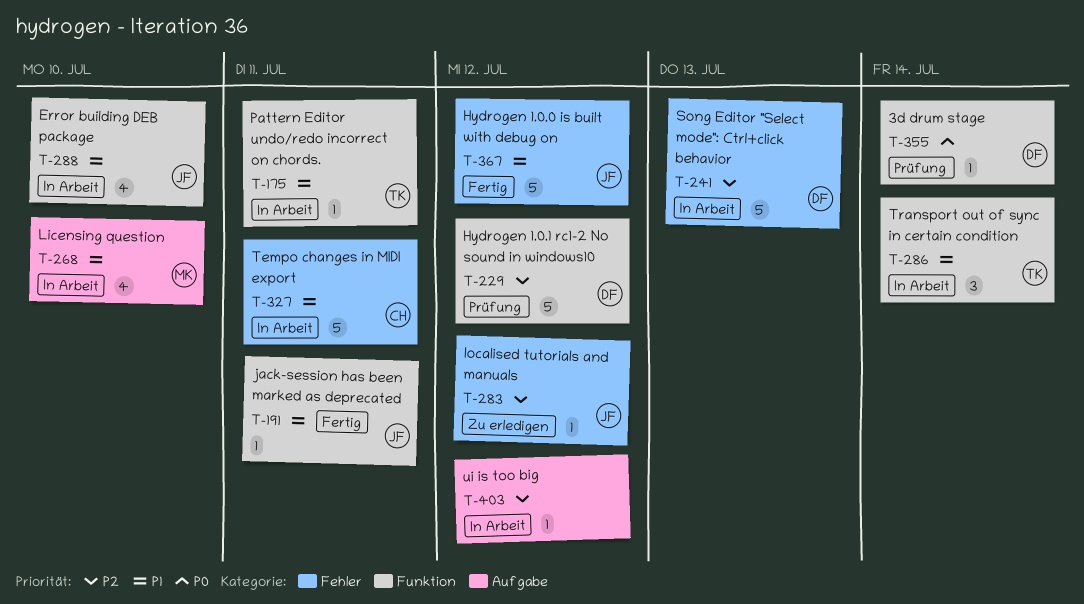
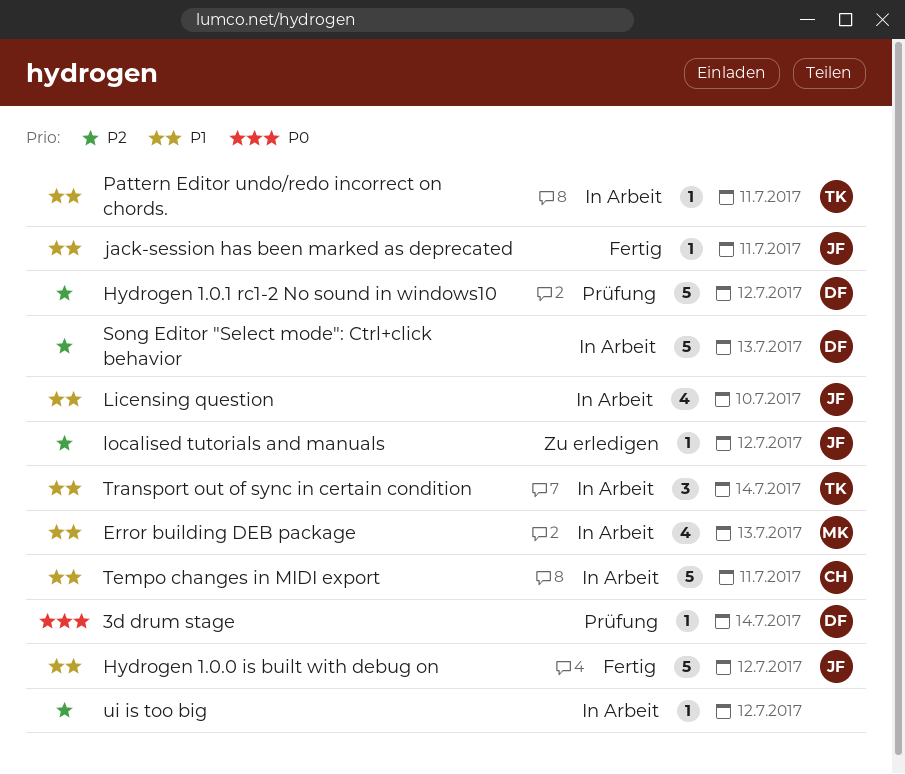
Error building DEB package, owner: JF -> MK
Error building DEB package, due: Jul 10 -> Jul 13
Licensing question, owner: MK -> JF

